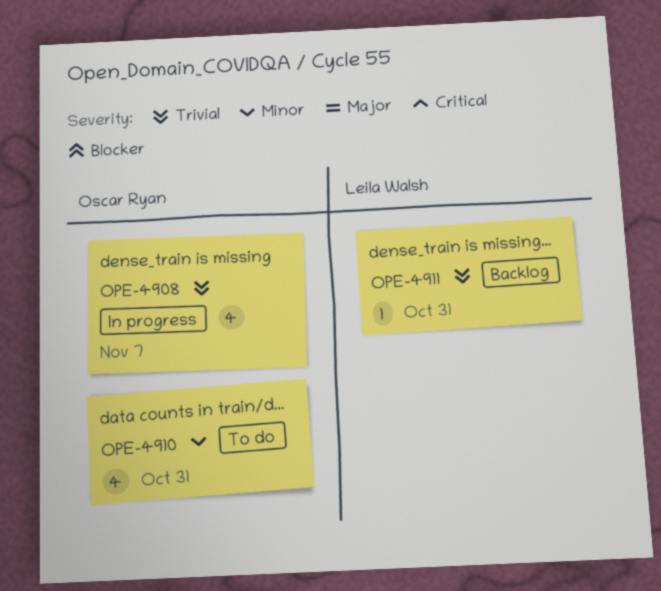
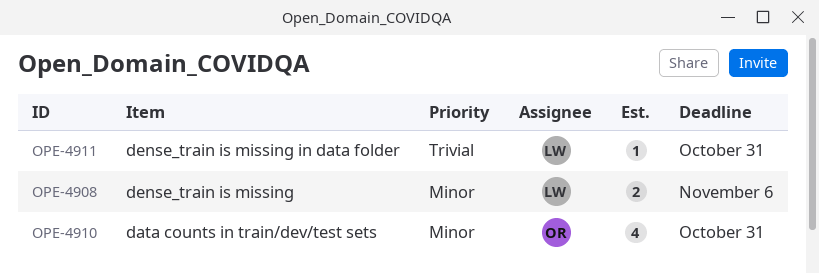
OPE-4908, owner: Oscar Ryan -> Leila Walsh
OPE-4908, priority: Trivial -> Minor
OPE-4908, estimate: 4 -> 2
OPE-4908, due: Nov 7 -> Nov 6

